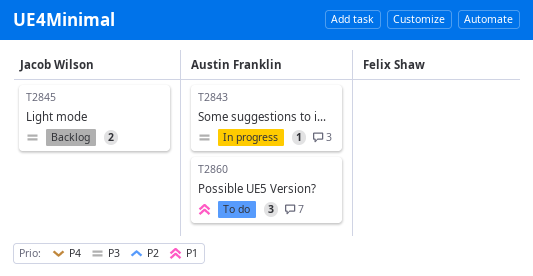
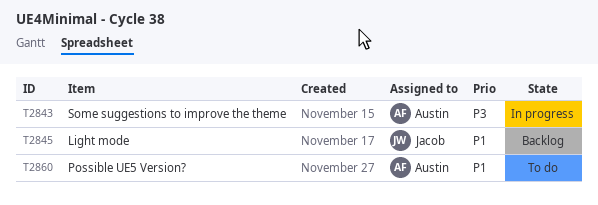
T2845, priority: P3 -> P1

